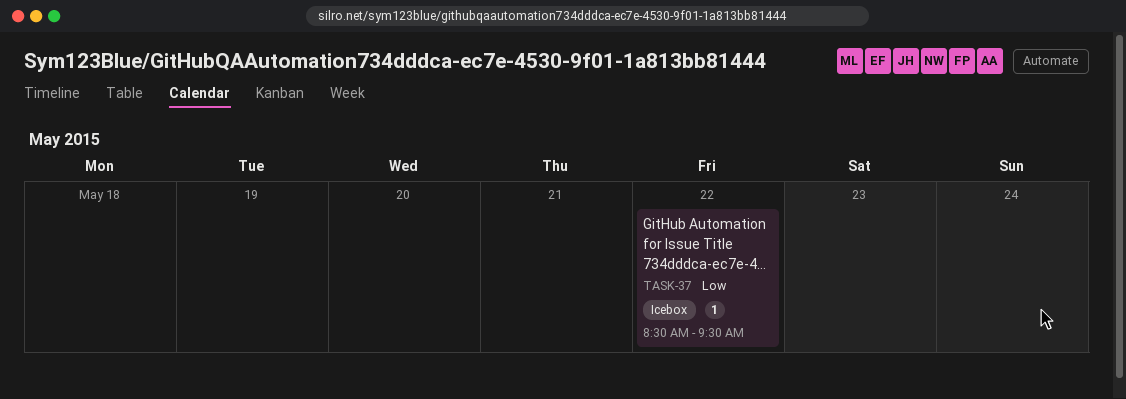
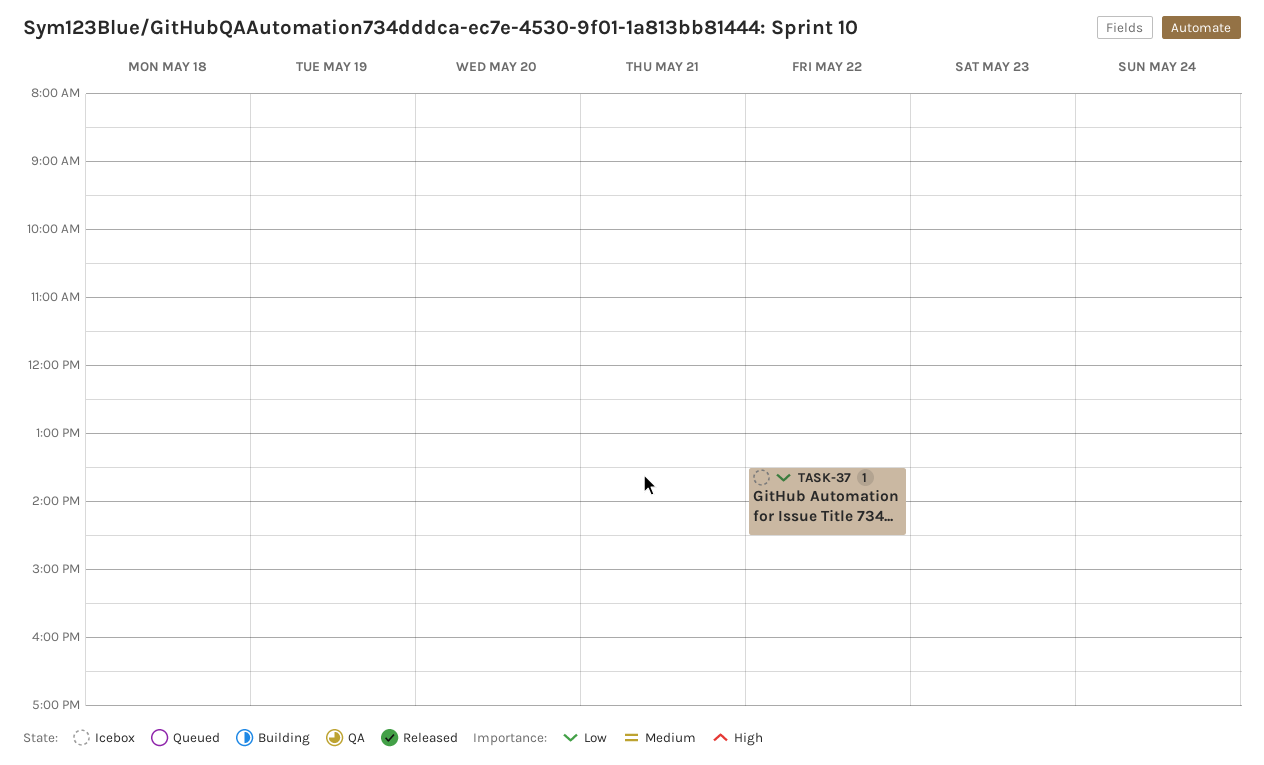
TASK-37, begins: 08:30 -> 13:30
TASK-37, ends: 09:30 -> 14:30

